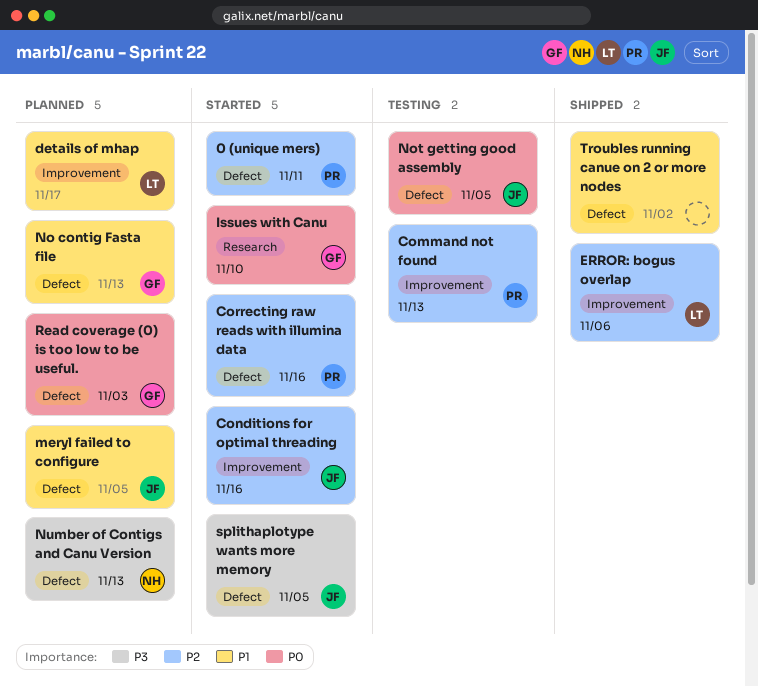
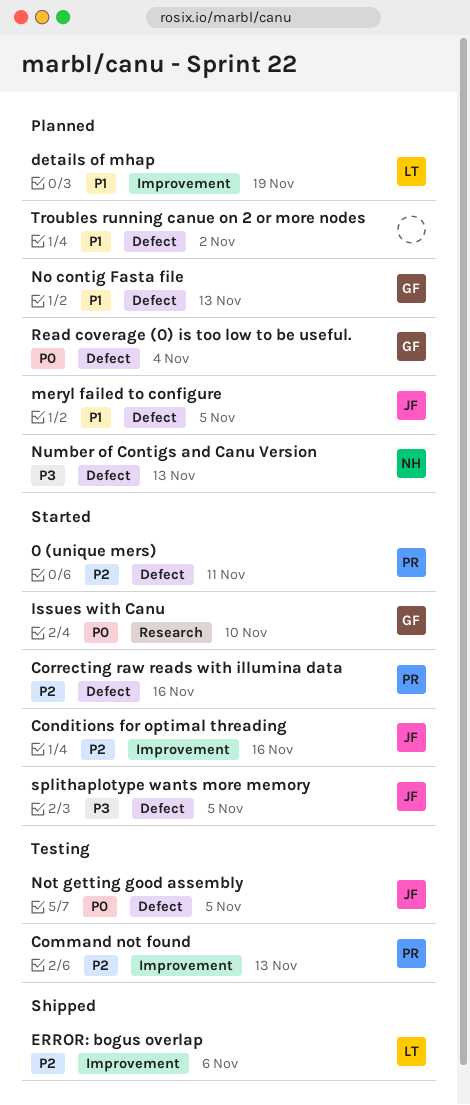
details of mhap, due: Nov 17 -> Nov 19
Read coverage (0) is too low to be useful., due: Nov 3 -> Nov 4
Troubles running canue on 2 or more nodes, status: Shipped -> Planned

